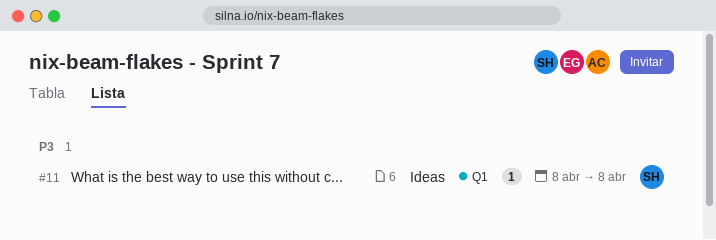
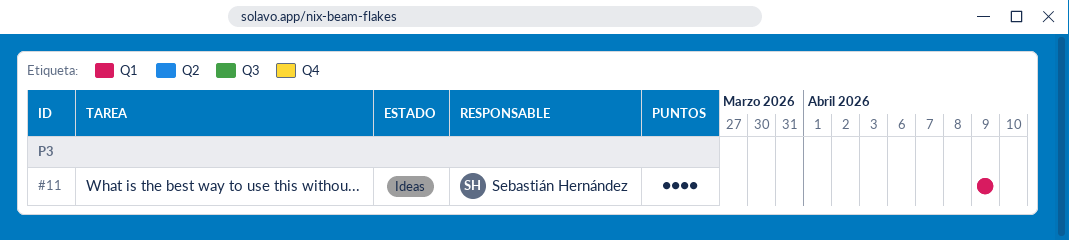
#11, estimate: 1 -> 4
#11, start: Apr 8 -> Apr 9
#11, due: Apr 8 -> Apr 9

